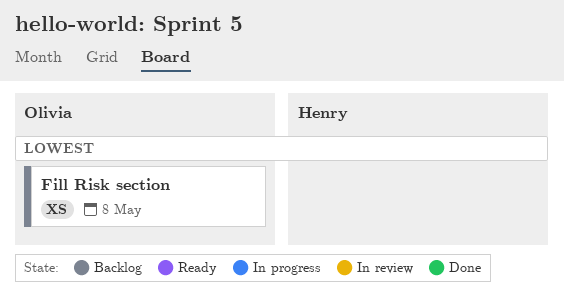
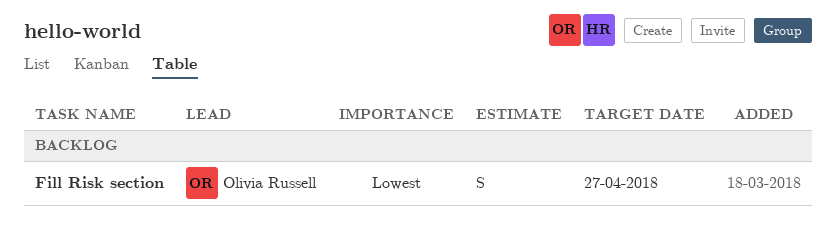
Fill Risk section, estimate: XS -> S
Fill Risk section, due: May 8 -> Apr 27

